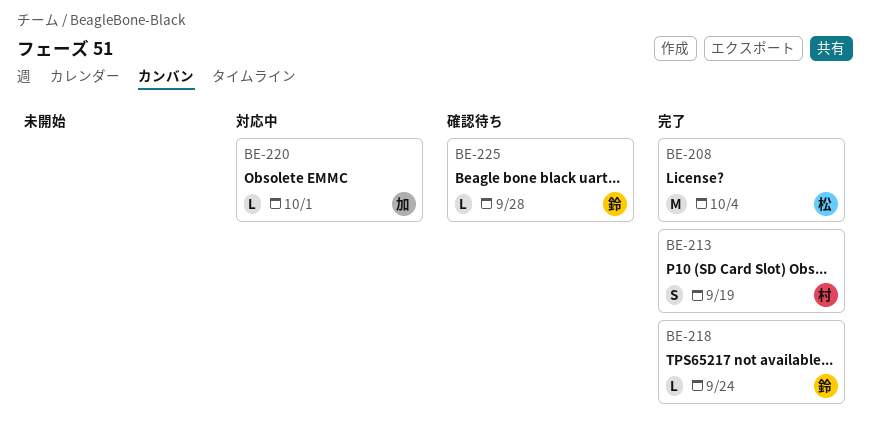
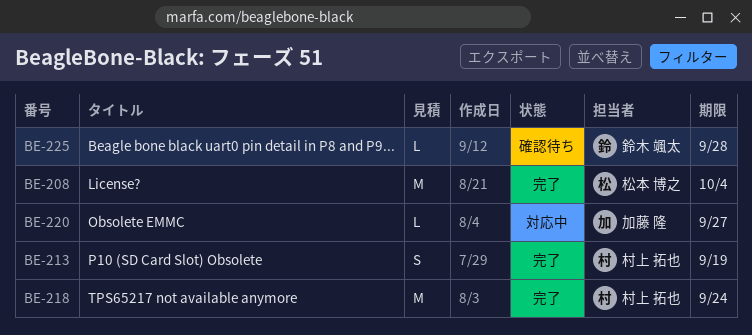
BE-218, owner: 鈴木 颯太 -> 村上 拓也
BE-218, estimate: L -> M
BE-220, due: Oct 1 -> Sep 27

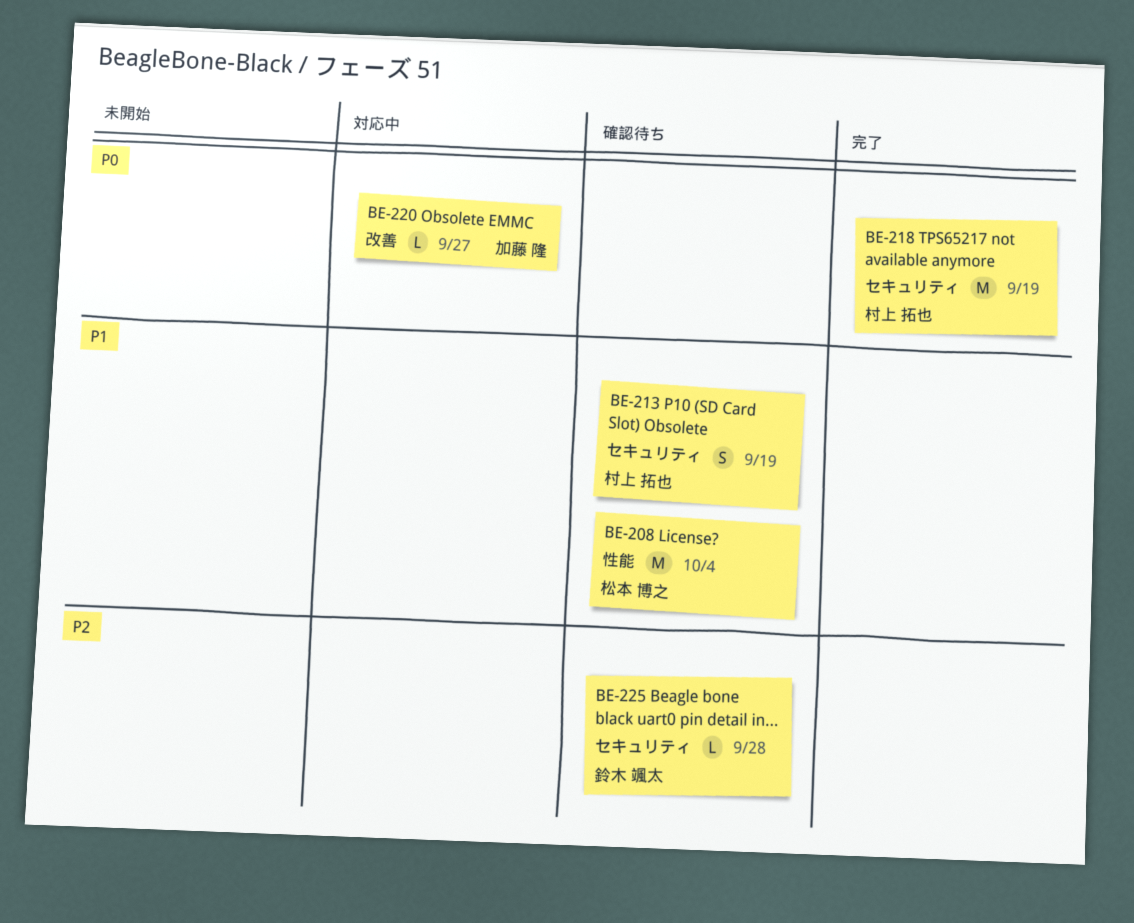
BE-208, status: 完了 -> 確認待ち
BE-213, status: 完了 -> 確認待ち
BE-218, due: Sep 24 -> Sep 19

